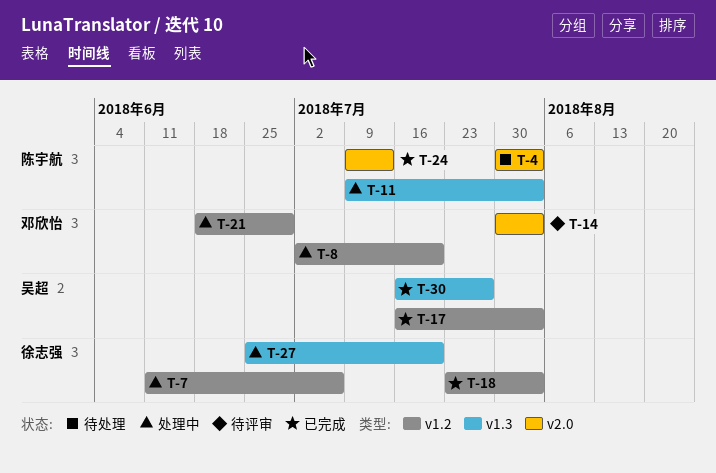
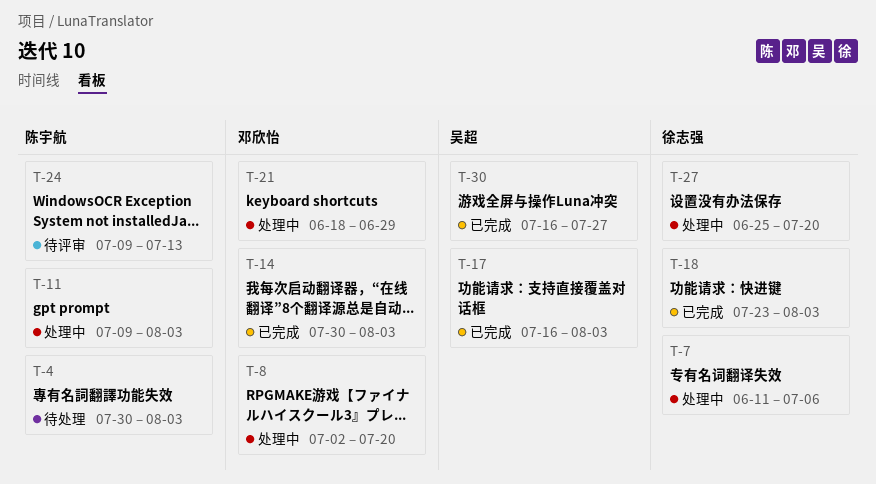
T-14, status: 待评审 -> 已完成
T-24, status: 已完成 -> 待评审

